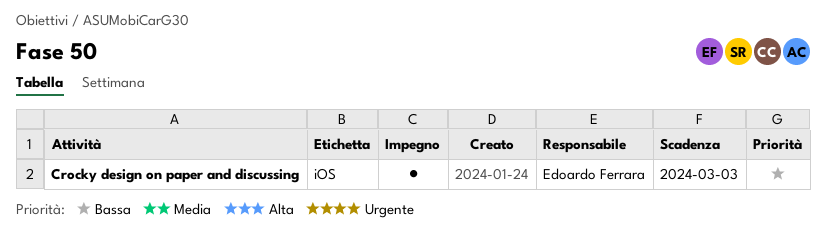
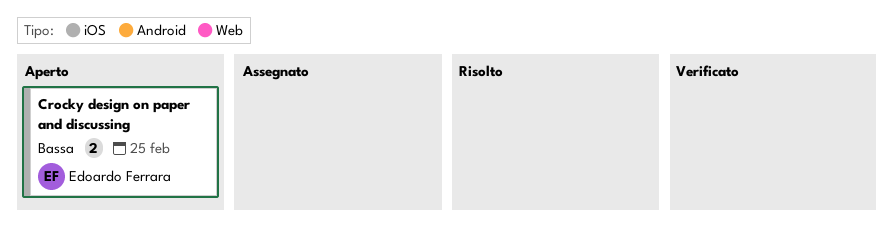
Crocky design on paper and discussing, estimate: 1 -> 2
Crocky design on paper and discussing, due: Mar 3 -> Feb 25

